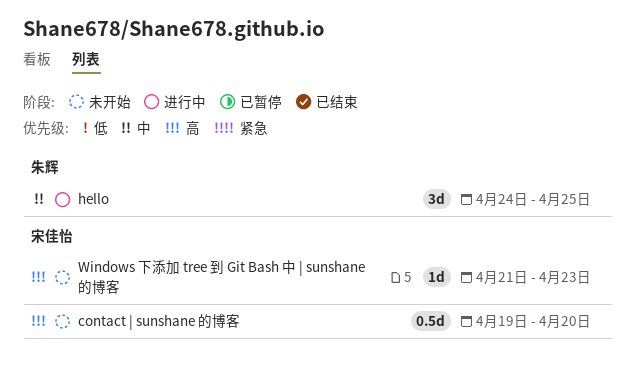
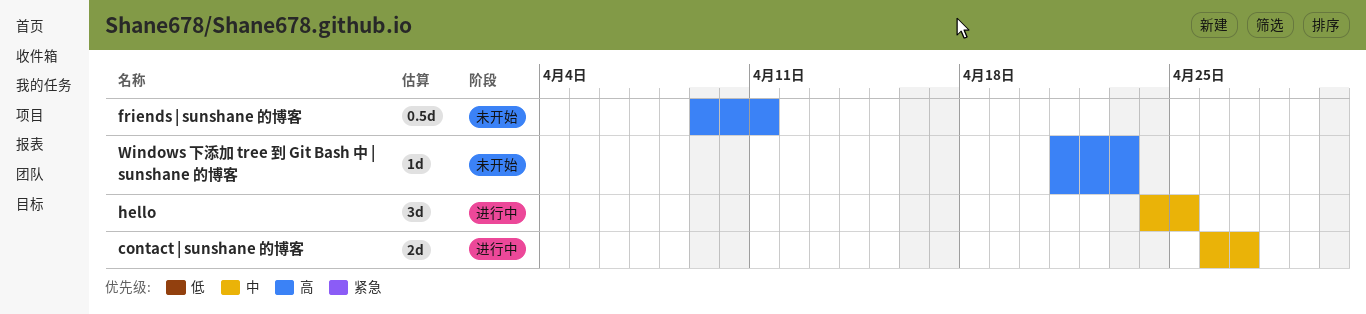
contact | sunshane 的博客, status: 未开始 -> 进行中
contact | sunshane 的博客, priority: 高 -> 中
contact | sunshane 的博客, estimate: 0.5d -> 2d
contact | sunshane 的博客, start: Apr 19 -> Apr 26
contact | sunshane 的博客, due: Apr 20 -> Apr 27
friends | sunshane 的博客: none -> present

